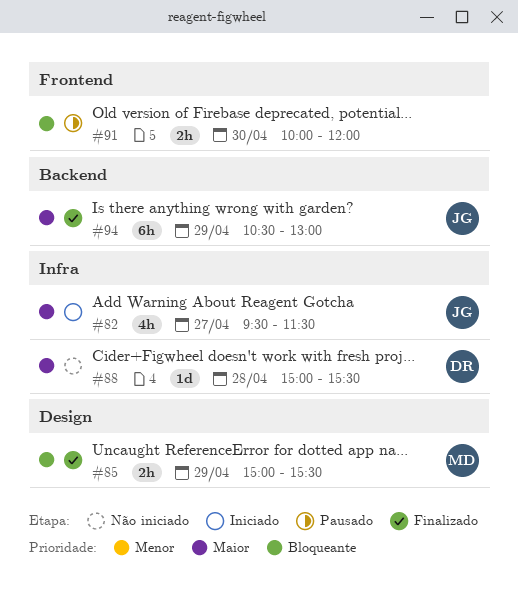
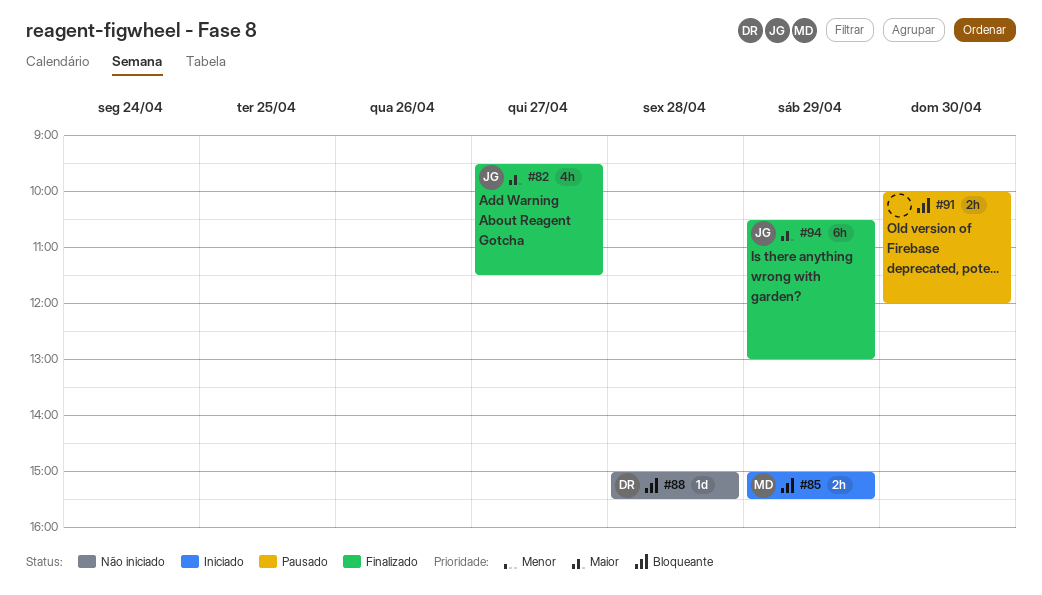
#82, status: Iniciado -> Finalizado
#85, status: Finalizado -> Iniciado
#88, priority: Maior -> Bloqueante

